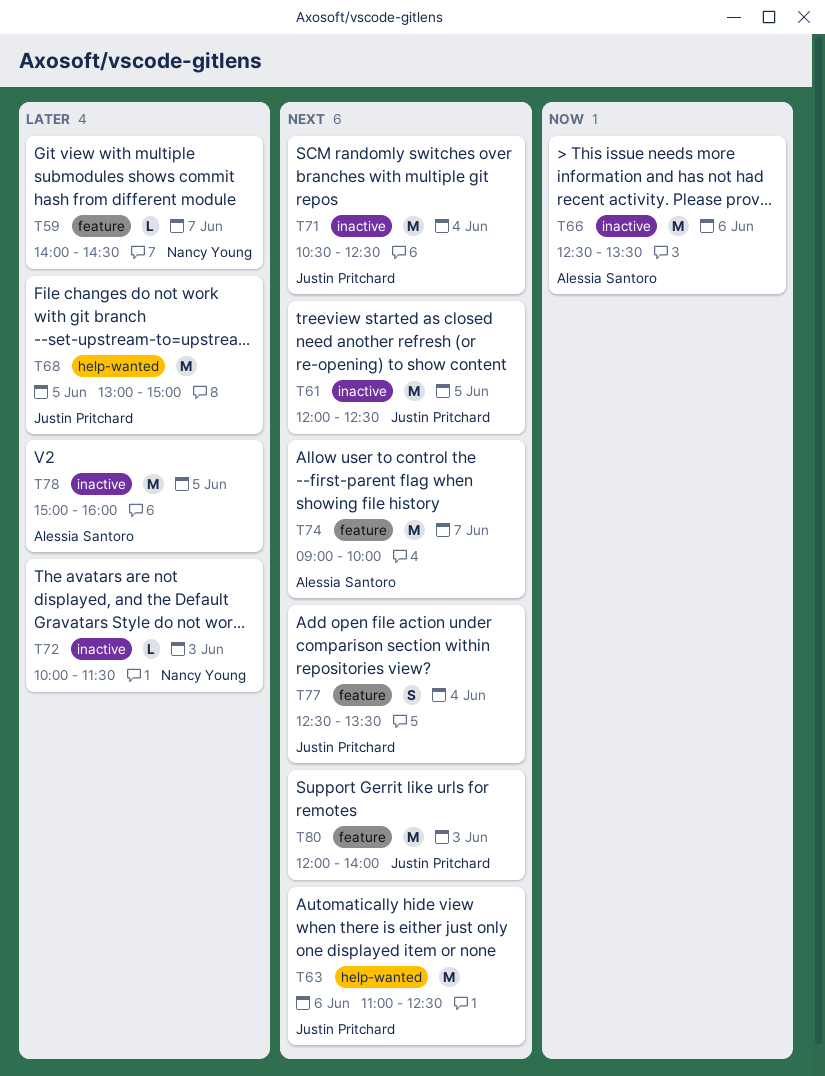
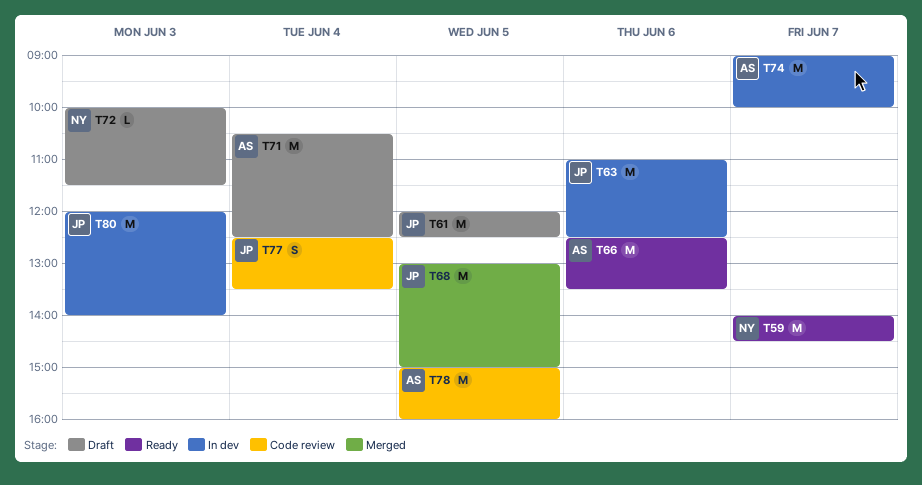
T59, estimate: L -> M
T71, owner: Justin Pritchard -> Alessia Santoro

